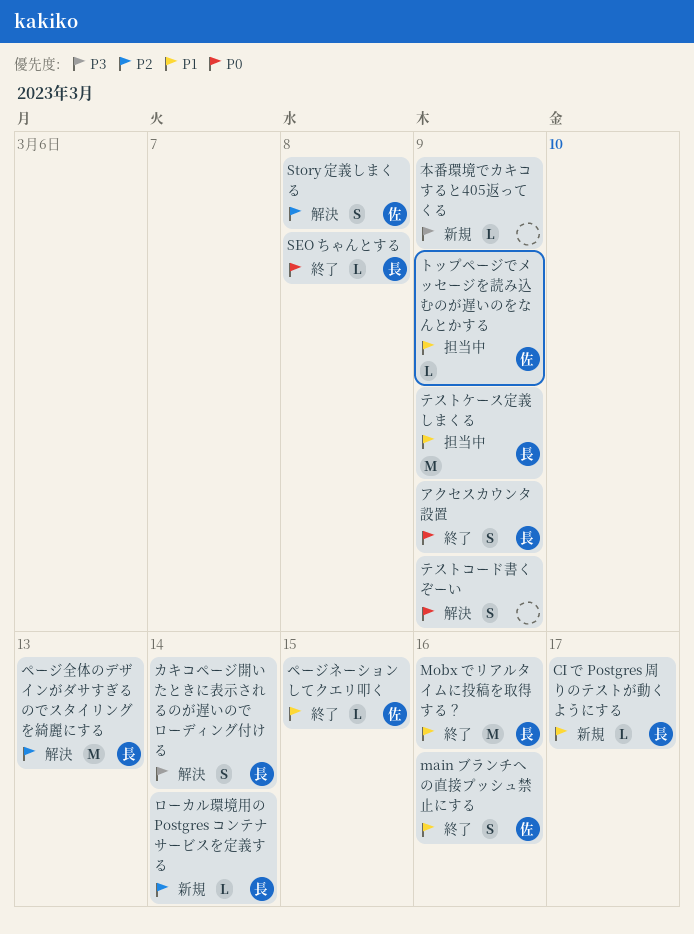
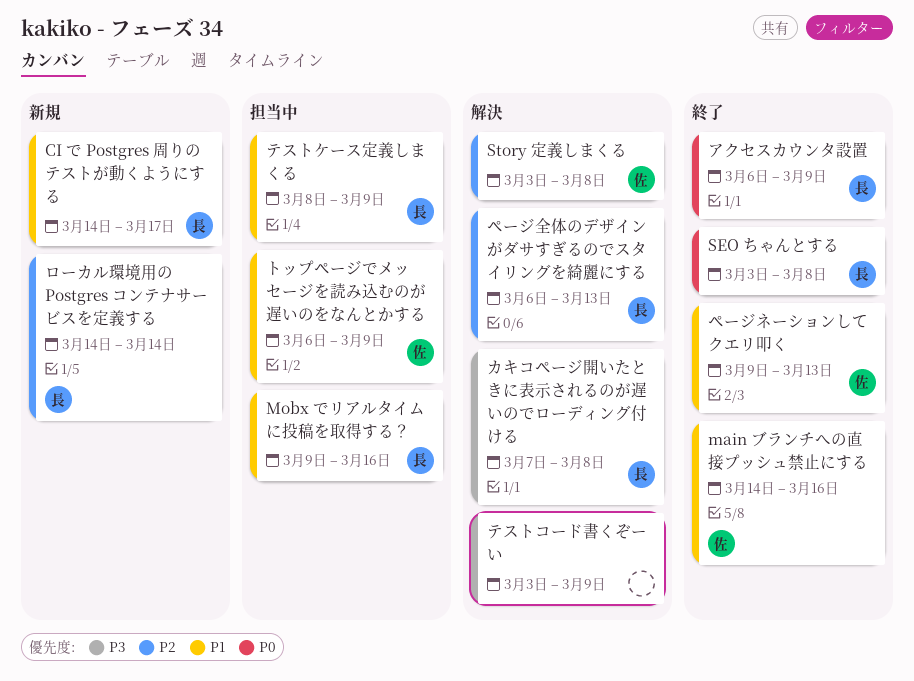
Mobx でリアルタイムに投稿を取得する？, status: 終了 -> 担当中
カキコページ開いたときに表示されるのが遅いのでローディング付ける, due: Mar 14 -> Mar 8
テストコード書くぞーい, priority: P0 -> P3
ページネーションしてクエリ叩く, due: Mar 15 -> Mar 13
本番環境でカキコすると405返ってくる: present -> none

